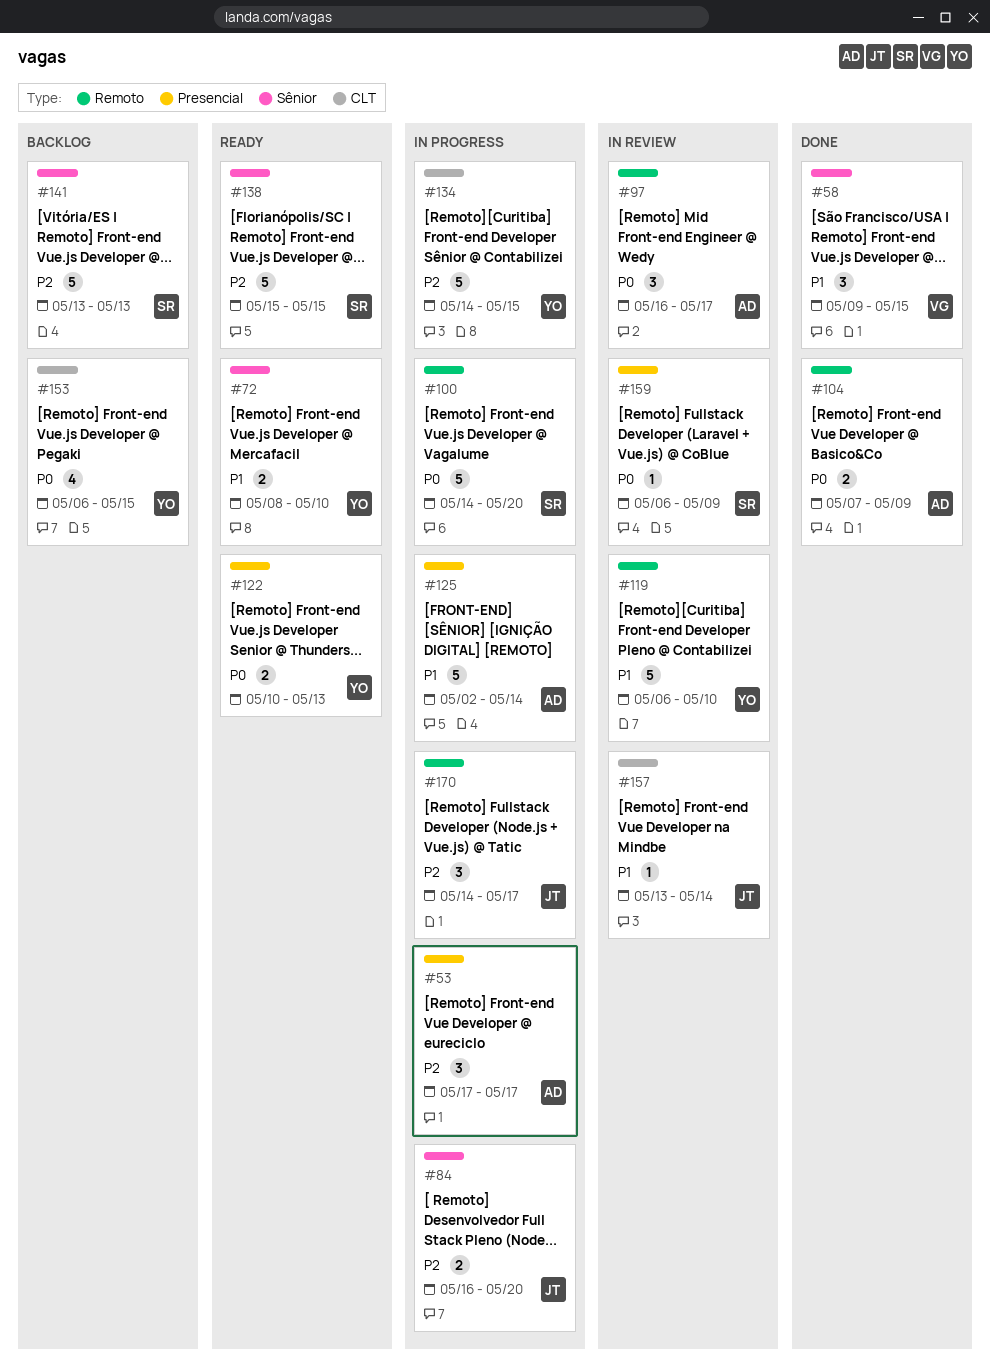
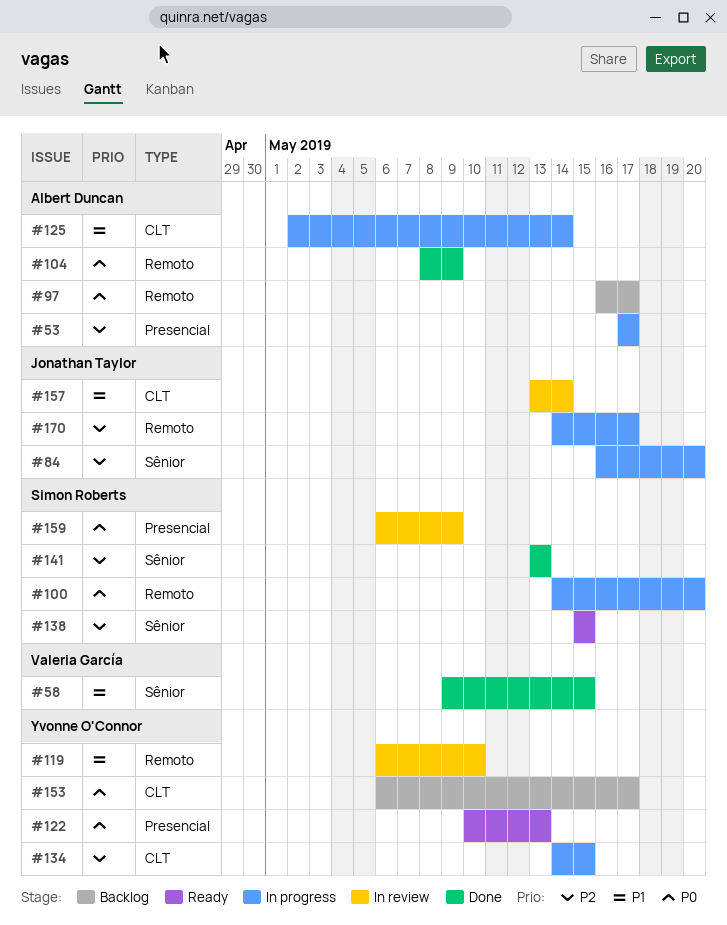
#72: present -> none
#97, status: In review -> Backlog
#104, start: May 7 -> May 8
#125, label: Presencial -> CLT
#141, status: Backlog -> Done
#153, due: May 15 -> May 17

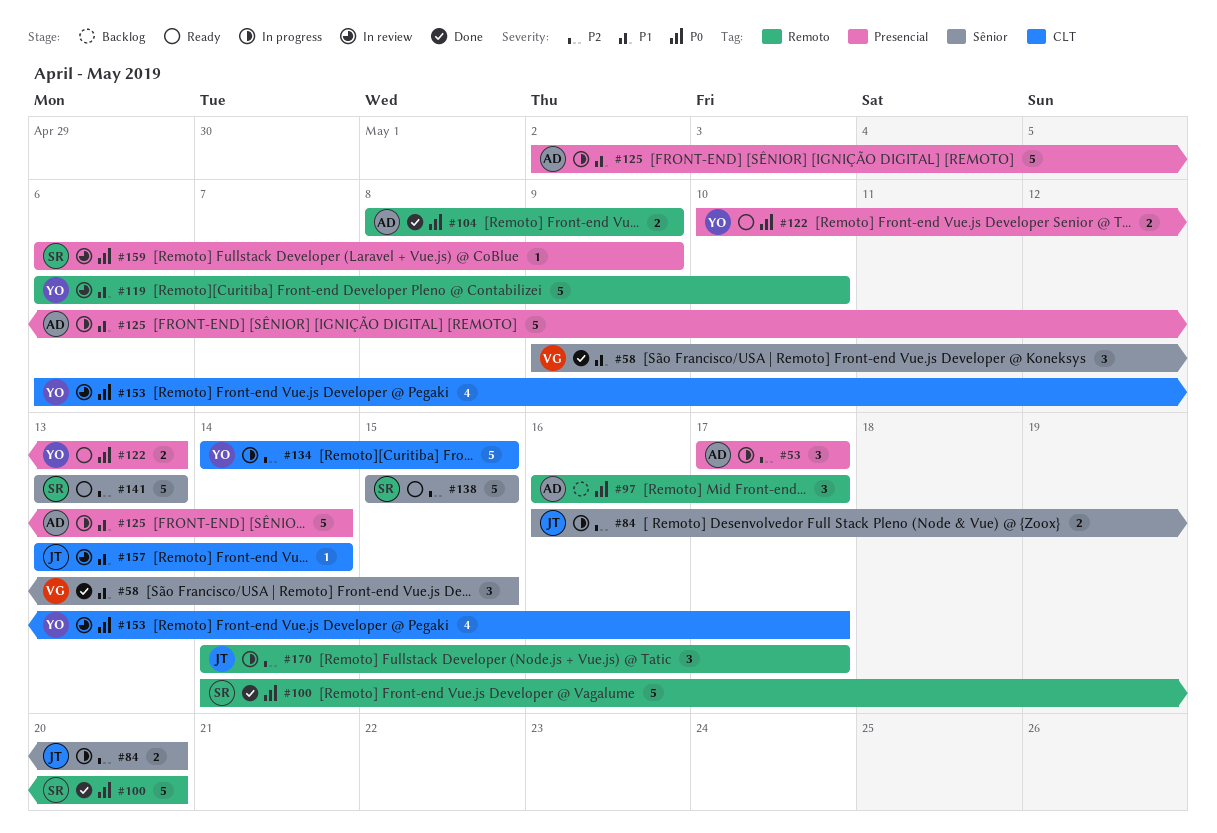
#100, status: In progress -> Done
#125, label: CLT -> Presencial
#141, status: Done -> Ready
#153, status: Backlog -> In review

